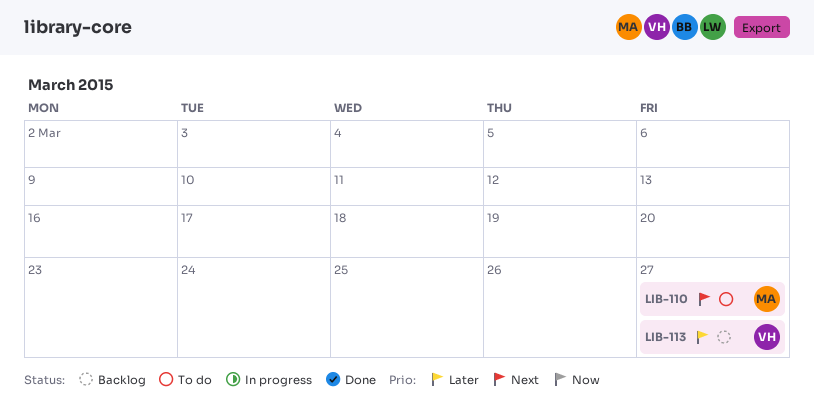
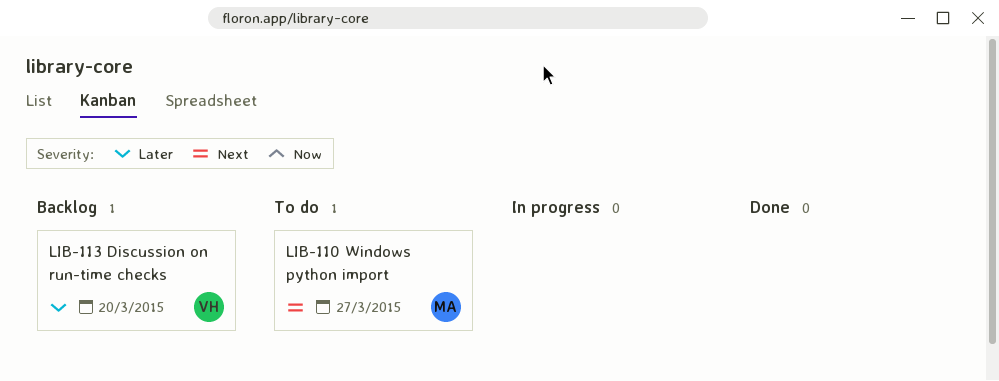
LIB-113, due: Mar 27 -> Mar 20

